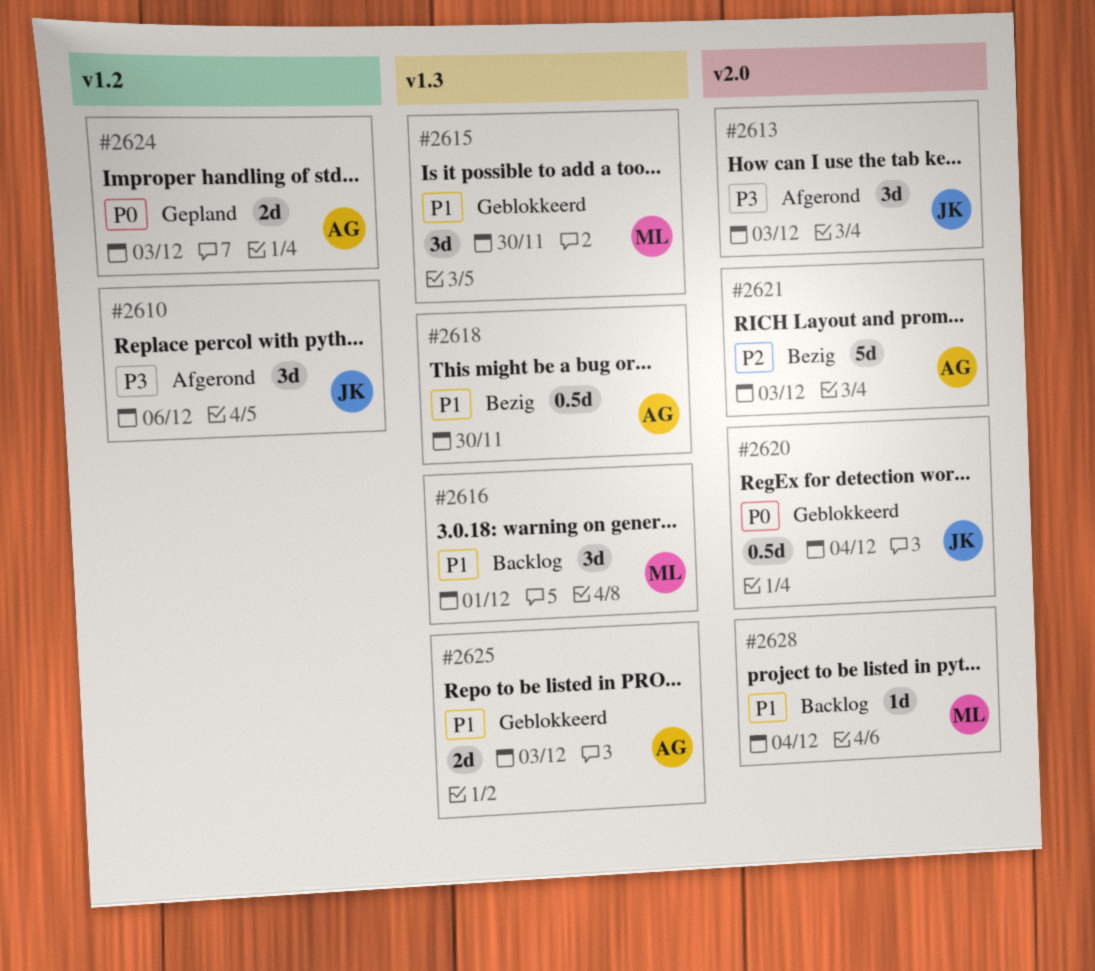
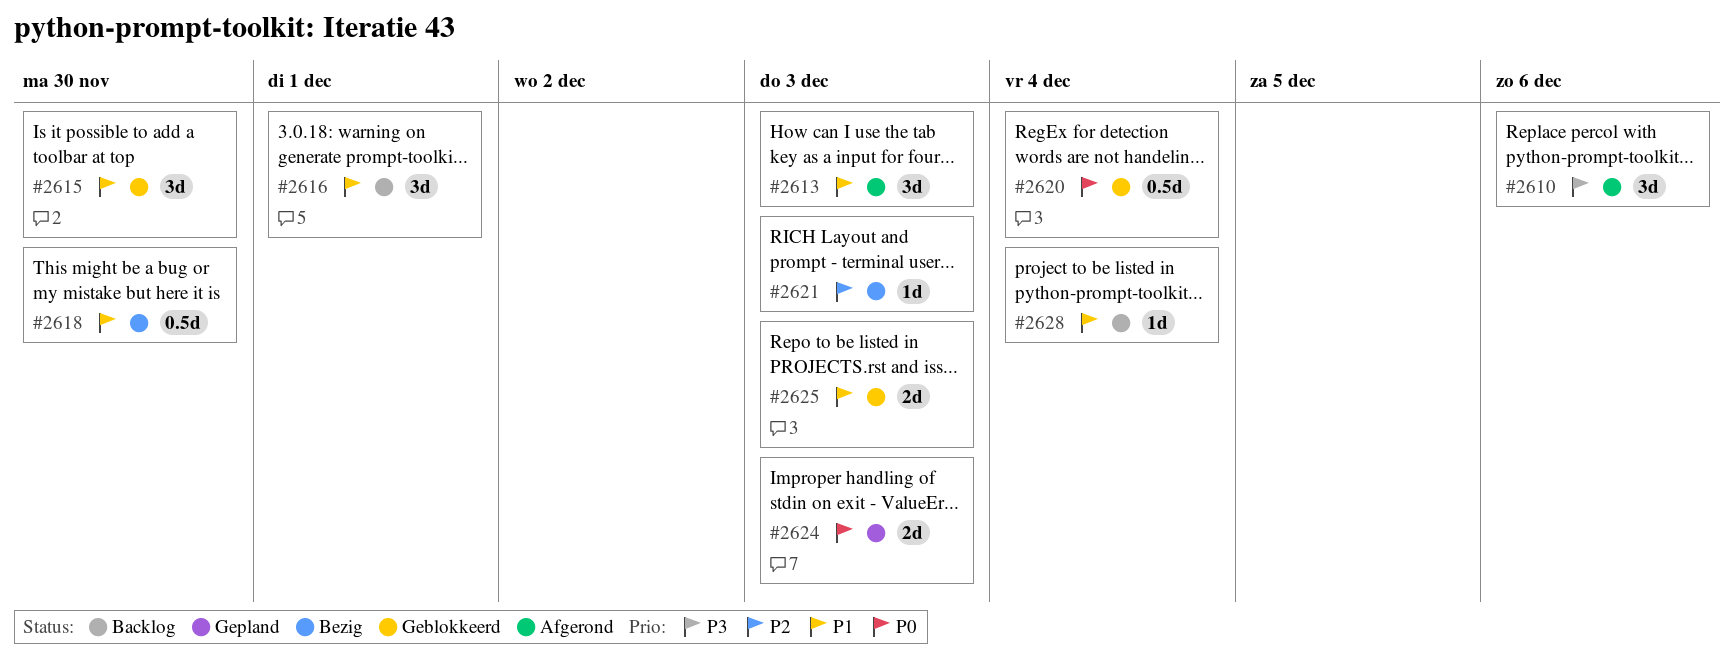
#2613, priority: P3 -> P1
#2621, estimate: 5d -> 1d

